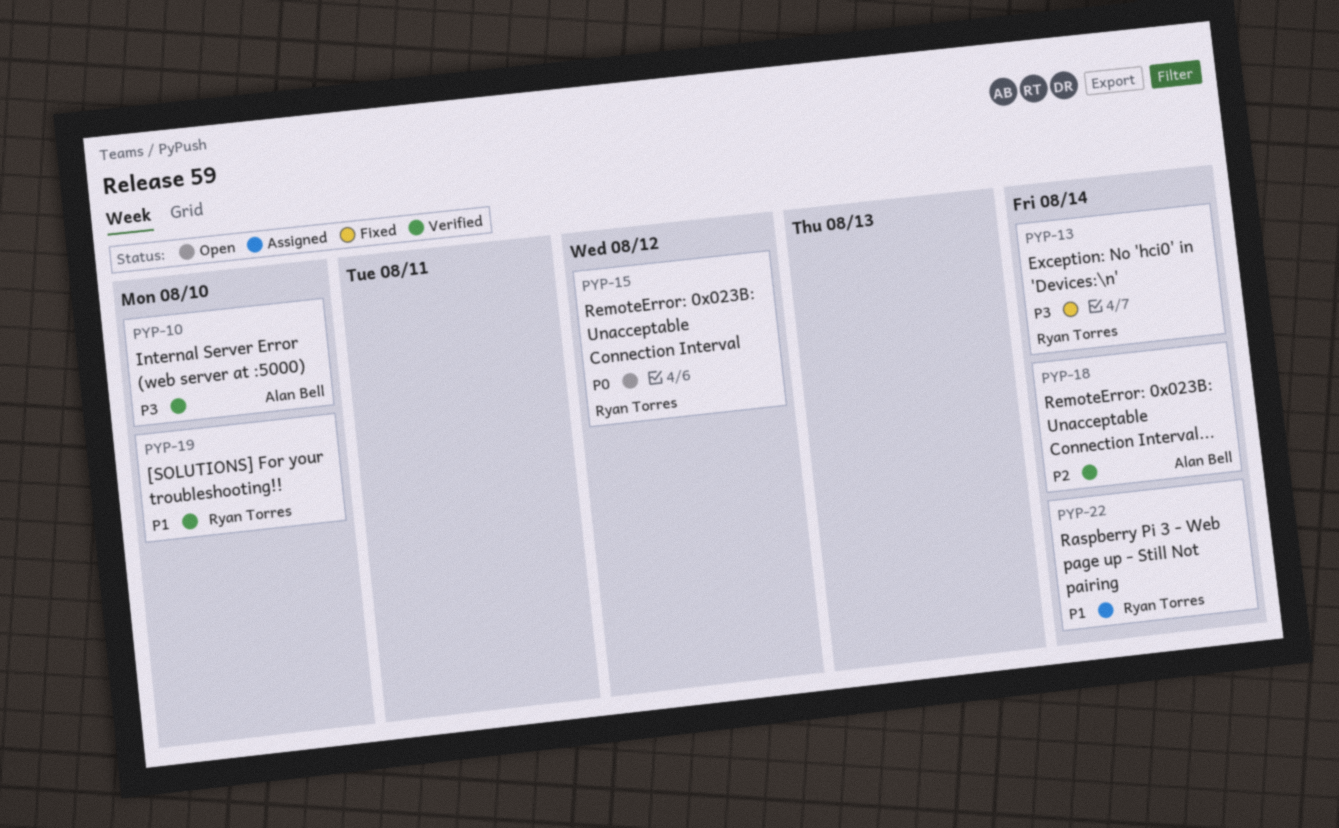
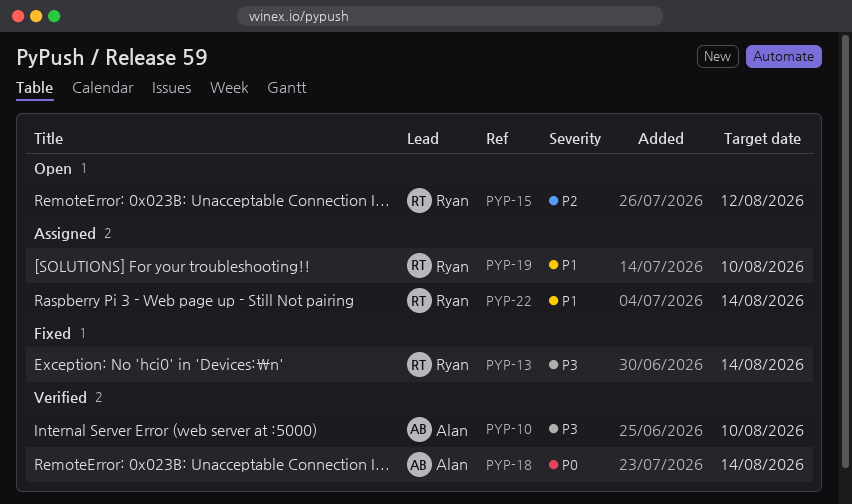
PYP-15, priority: P0 -> P2
PYP-18, priority: P2 -> P0
PYP-19, status: Verified -> Assigned

